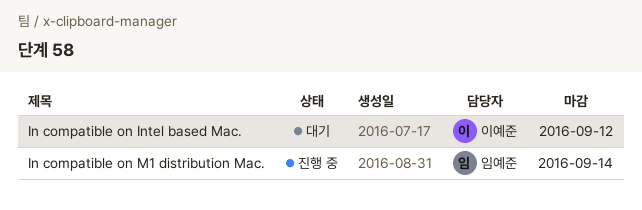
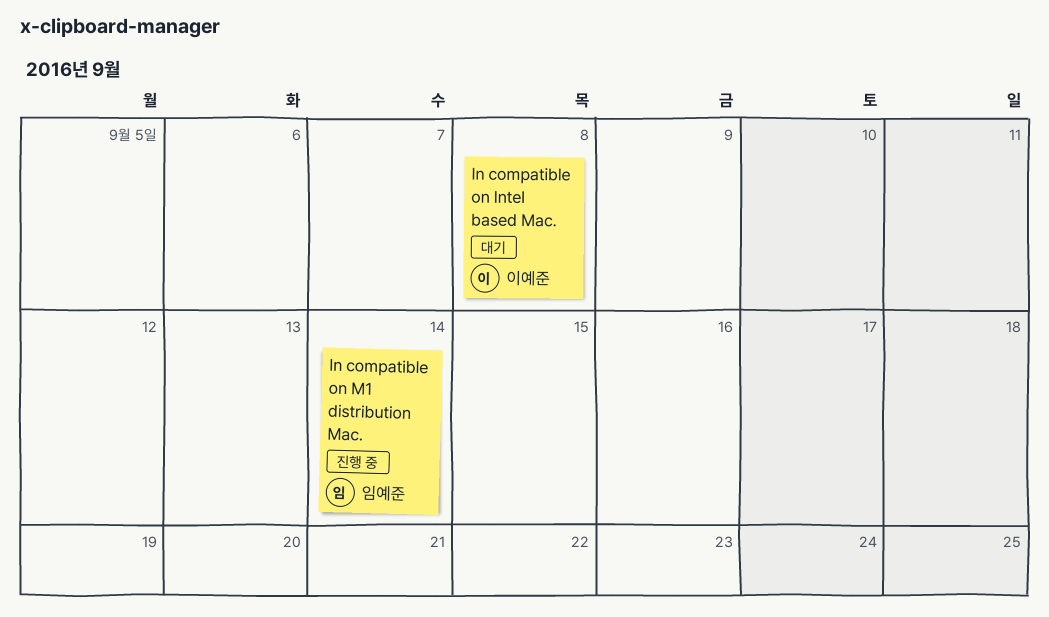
In compatible on Intel based Mac., due: Sep 12 -> Sep 8

